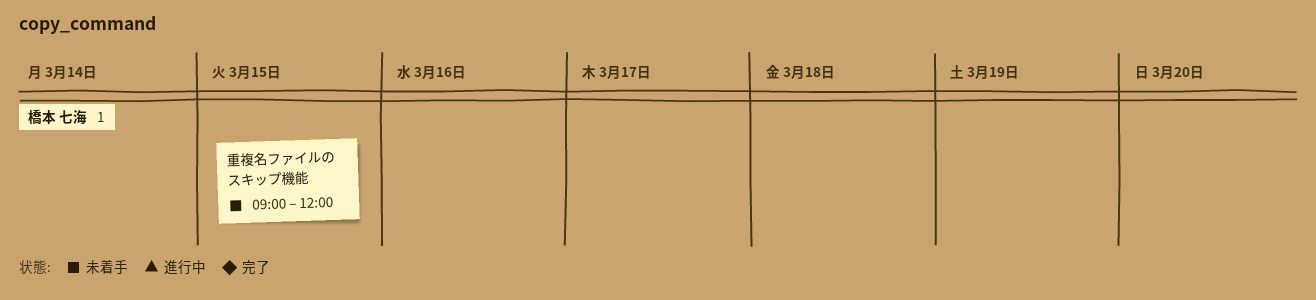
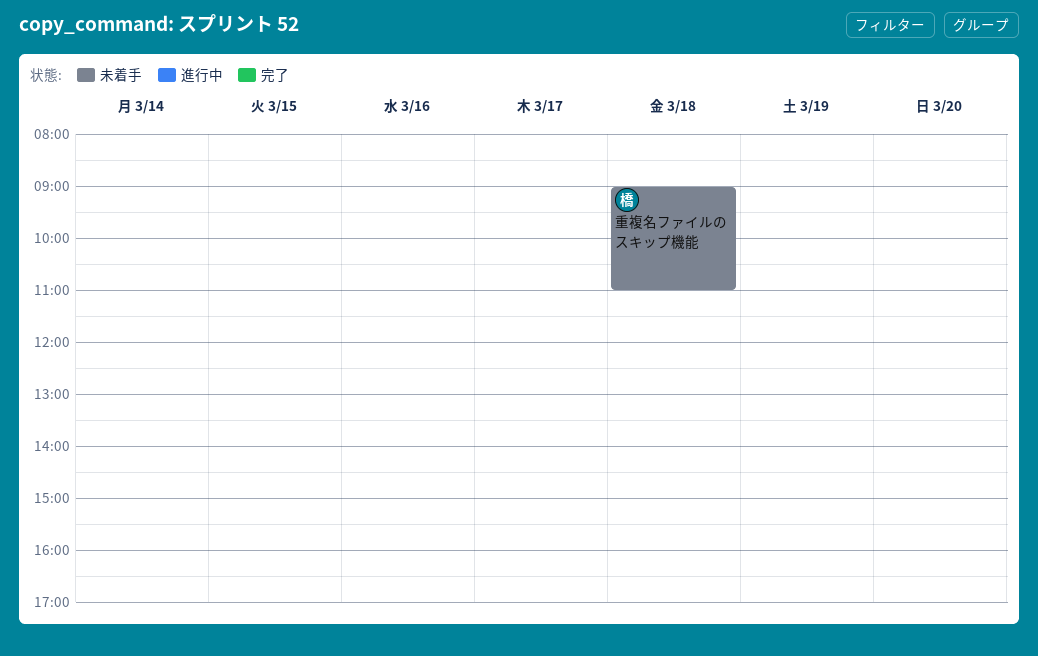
重複名ファイルのスキップ機能, day: Mar 15 -> Mar 18
重複名ファイルのスキップ機能, ends: 12:00 -> 11:00

